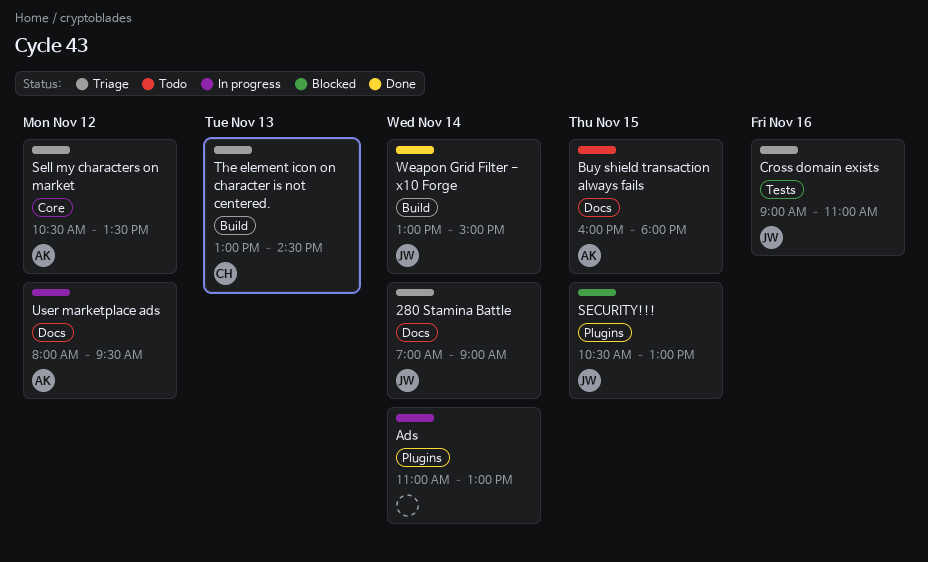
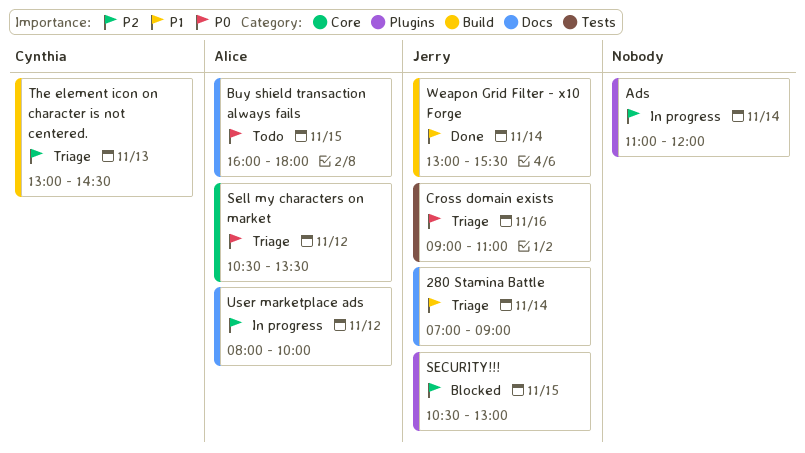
Ads, ends: 13:00 -> 12:00
User marketplace ads, ends: 09:30 -> 10:00
Weapon Grid Filter - x10 Forge, ends: 15:00 -> 15:30

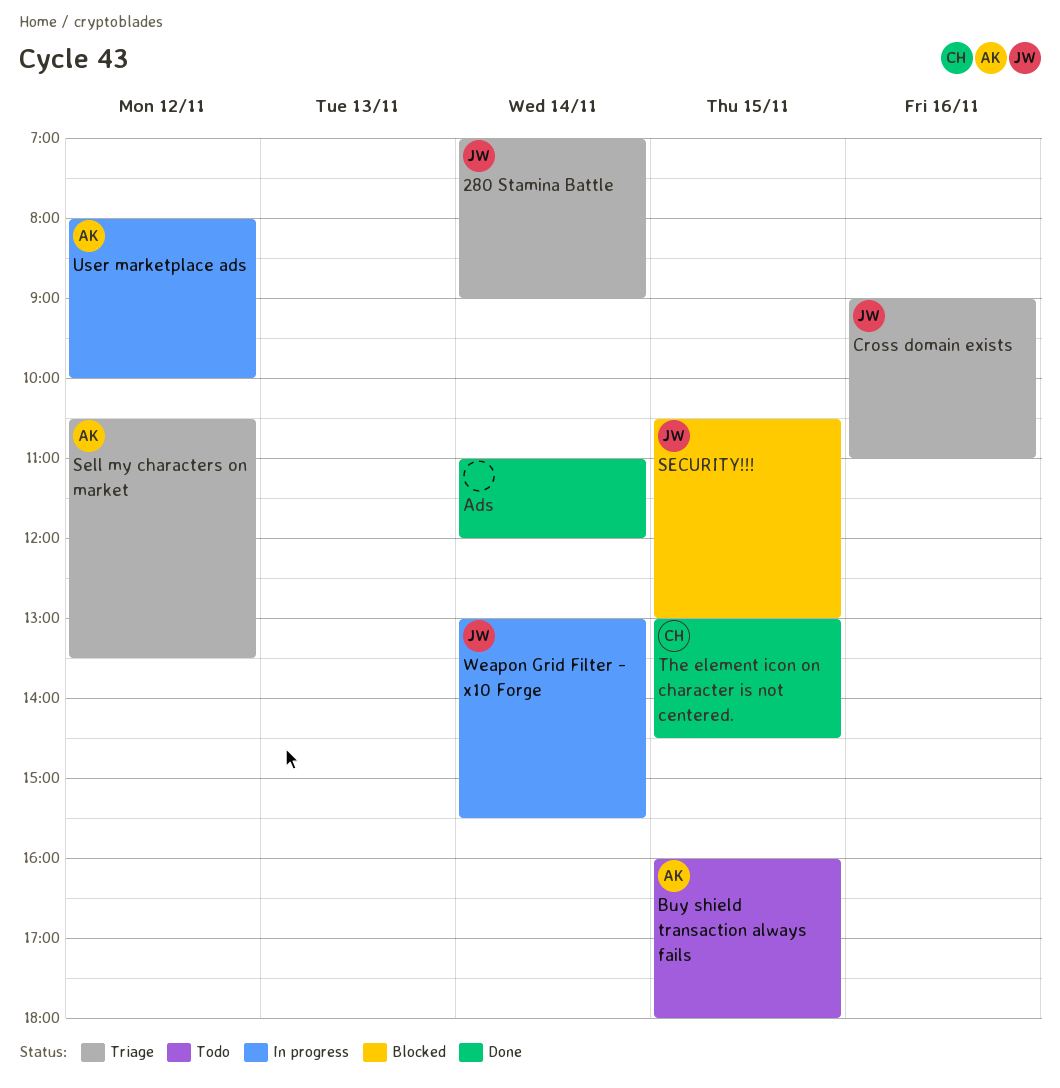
Ads, status: In progress -> Done
The element icon on character is not centered., status: Triage -> Done
The element icon on character is not centered., day: Nov 13 -> Nov 15
Weapon Grid Filter - x10 Forge, status: Done -> In progress

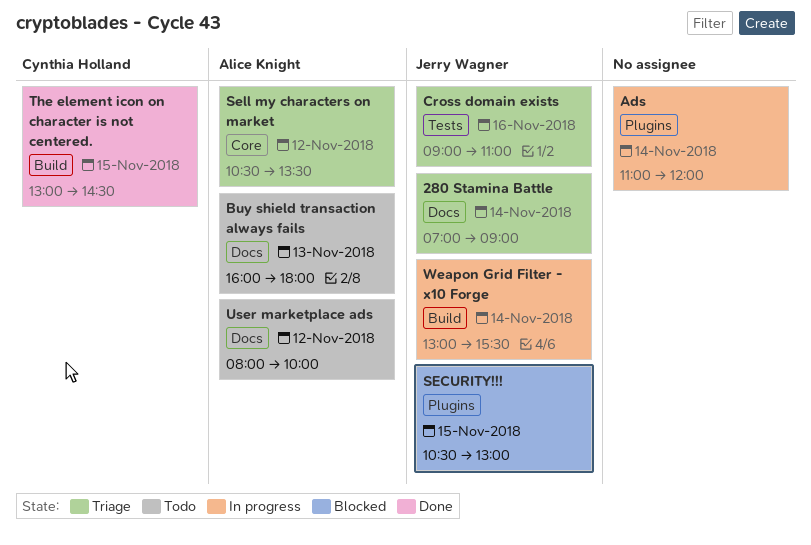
Ads, status: Done -> In progress
Buy shield transaction always fails, day: Nov 15 -> Nov 13
User marketplace ads, status: In progress -> Todo

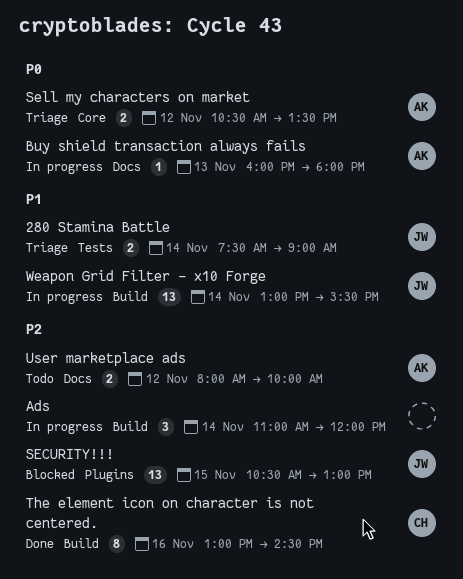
280 Stamina Battle, label: Docs -> Tests
280 Stamina Battle, begins: 07:00 -> 07:30
Ads, label: Plugins -> Build
Buy shield transaction always fails, status: Todo -> In progress
Cross domain exists: present -> none
The element icon on character is not centered., day: Nov 15 -> Nov 16

